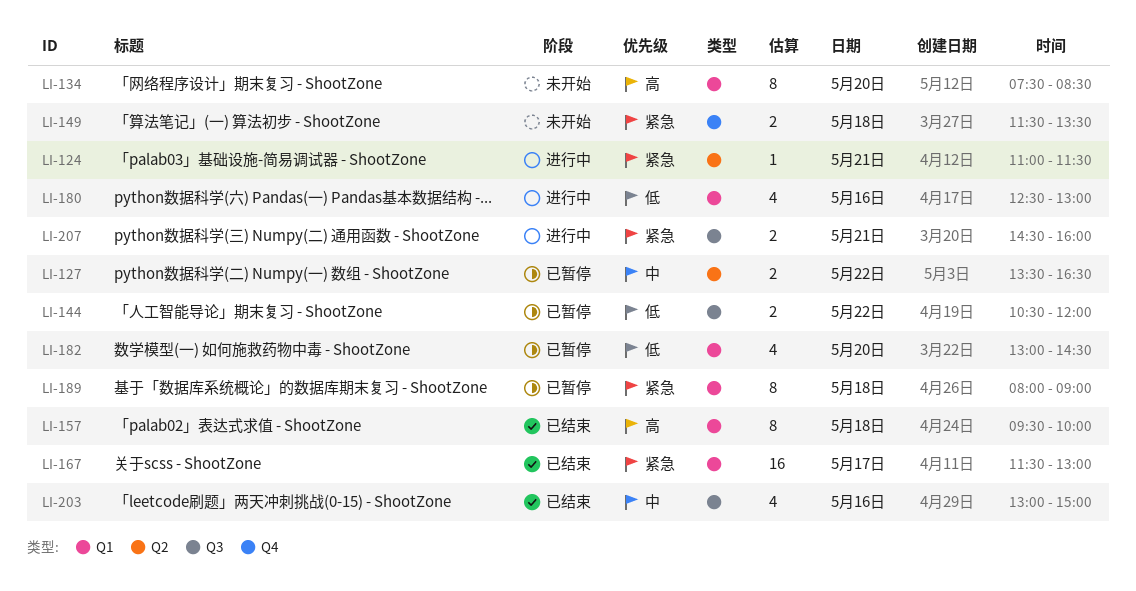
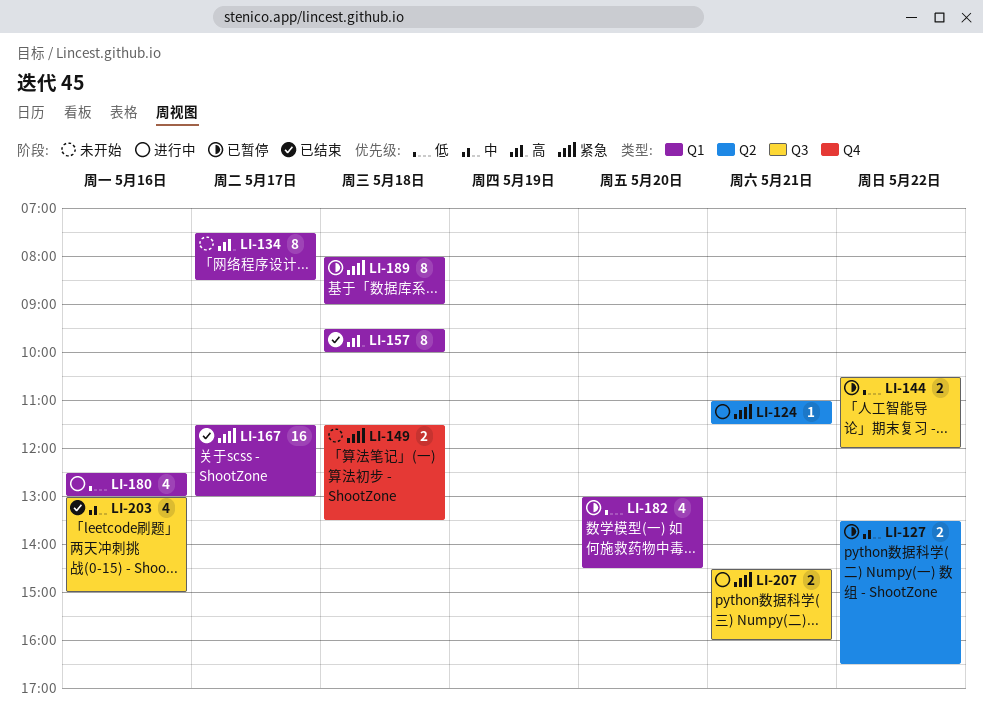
LI-134, day: May 20 -> May 17

